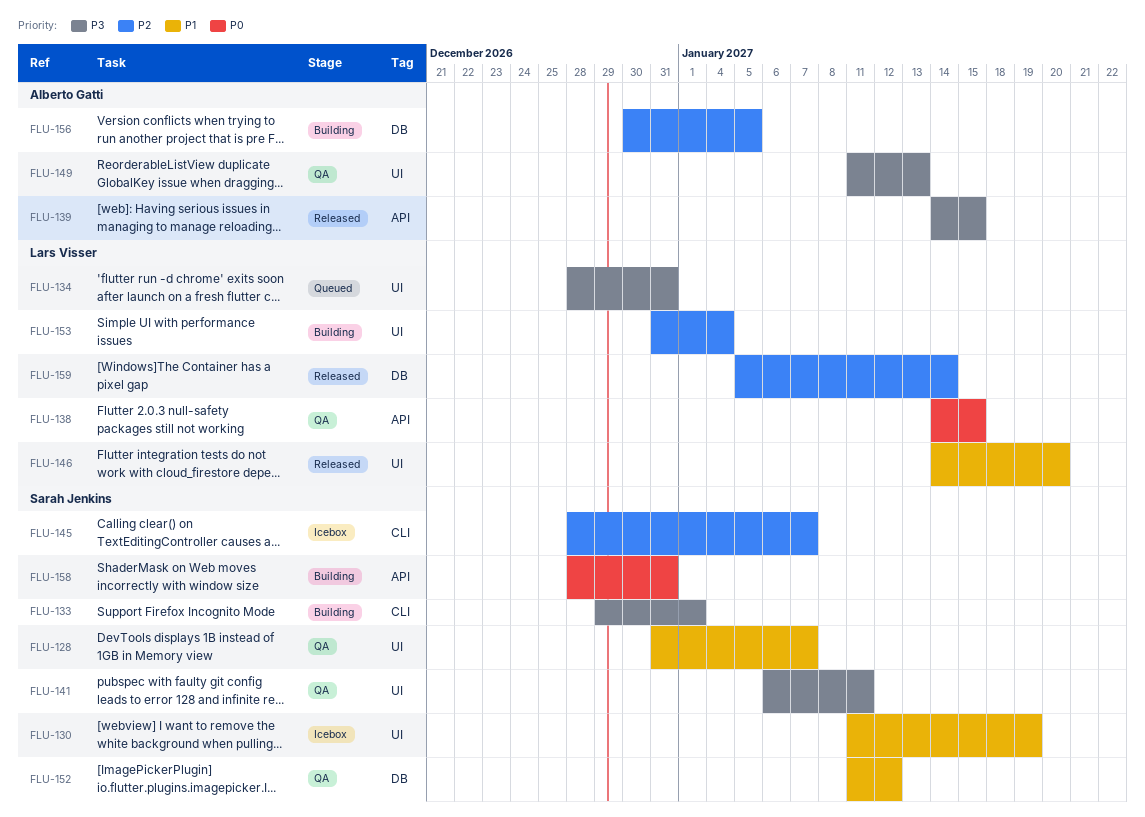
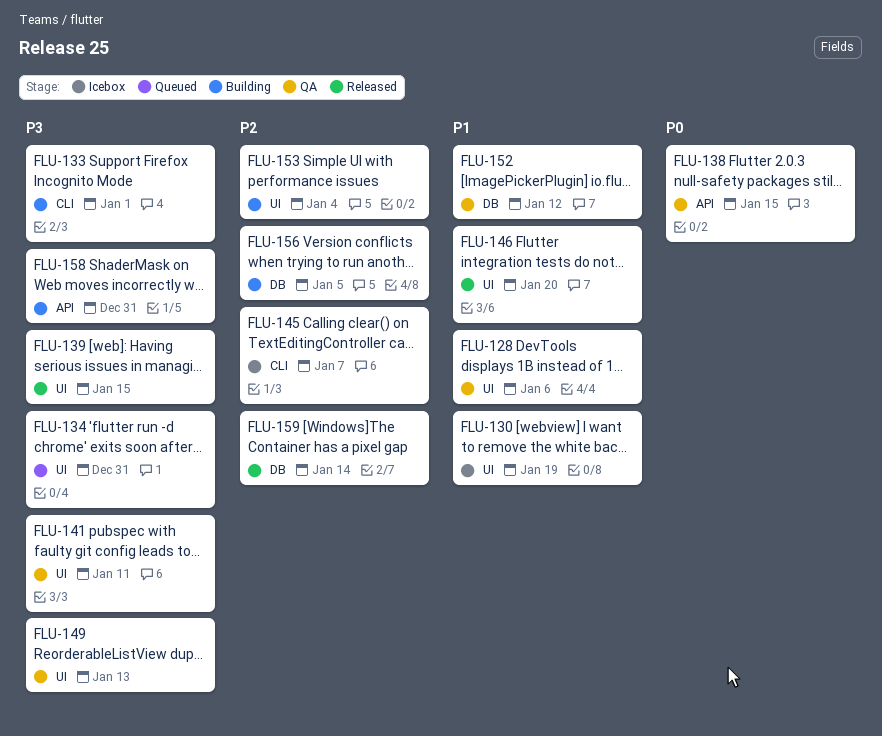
FLU-128, due: Jan 7 -> Jan 6
FLU-139, label: API -> UI
FLU-158, priority: P0 -> P3

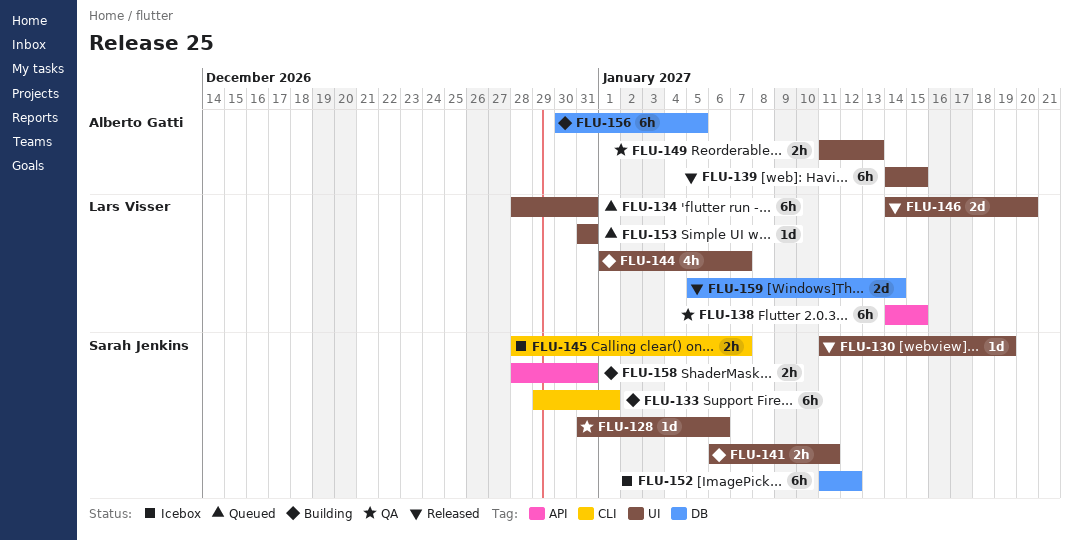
FLU-130, status: Icebox -> Released
FLU-141, status: QA -> Building
FLU-144: none -> present
FLU-152, status: QA -> Icebox
FLU-153, status: Building -> Queued
FLU-153, due: Jan 4 -> Dec 31

